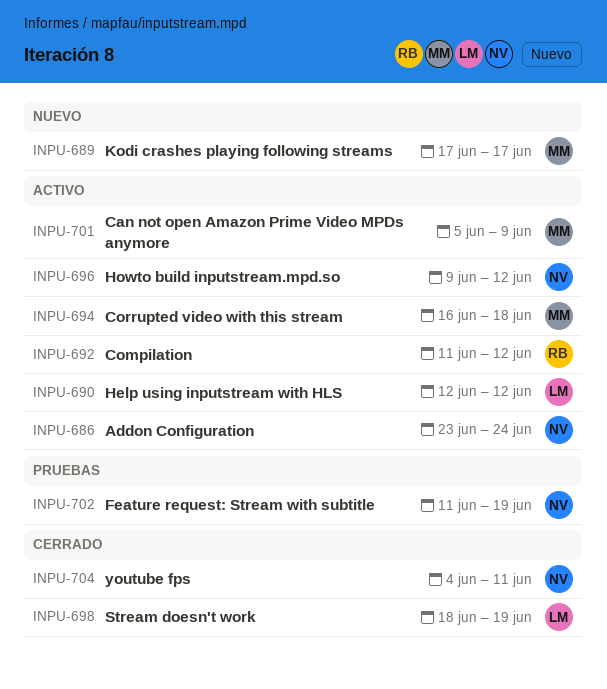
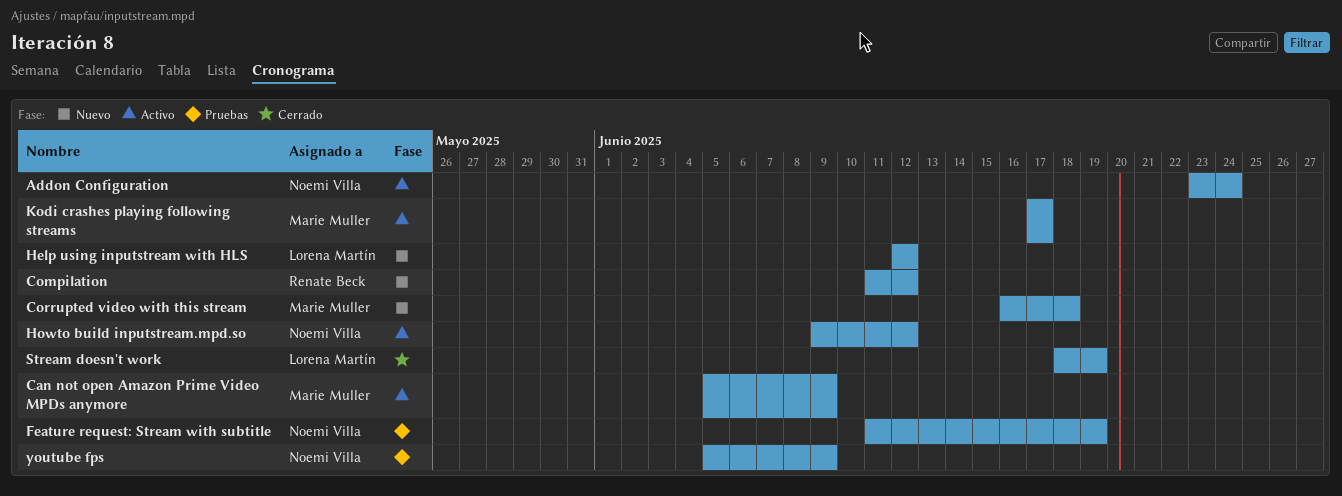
Compilation, status: Activo -> Nuevo
Corrupted video with this stream, status: Activo -> Nuevo
Help using inputstream with HLS, status: Activo -> Nuevo
Kodi crashes playing following streams, status: Nuevo -> Activo
youtube fps, status: Cerrado -> Pruebas
youtube fps, start: Jun 4 -> Jun 5
youtube fps, due: Jun 11 -> Jun 9

